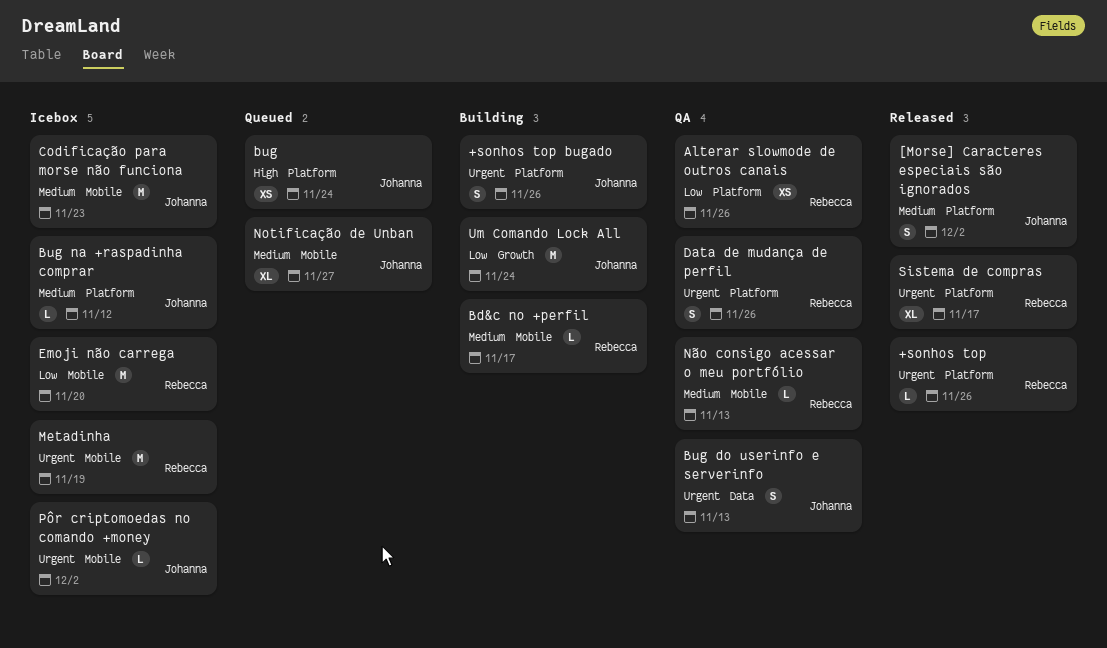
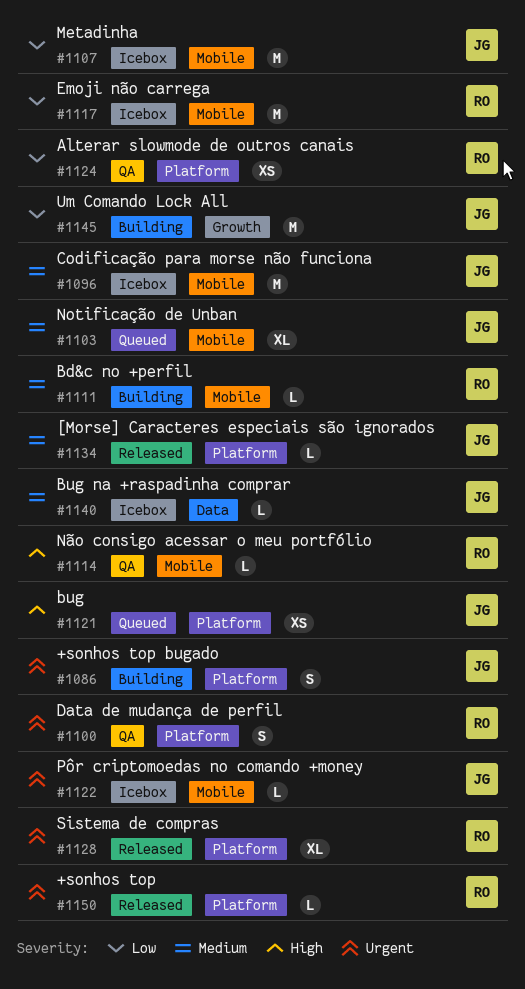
[Morse] Caracteres especiais são ignorados, estimate: S -> L
Bug do userinfo e serverinfo: present -> none
Bug na +raspadinha comprar, label: Platform -> Data
Metadinha, owner: Rebecca -> Johanna
Metadinha, priority: Urgent -> Low
Não consigo acessar o meu portfólio, priority: Medium -> High

